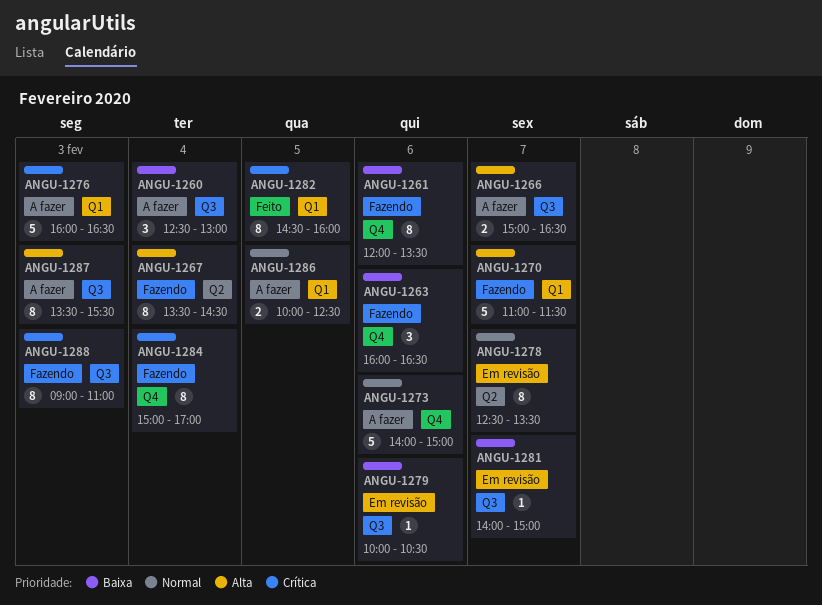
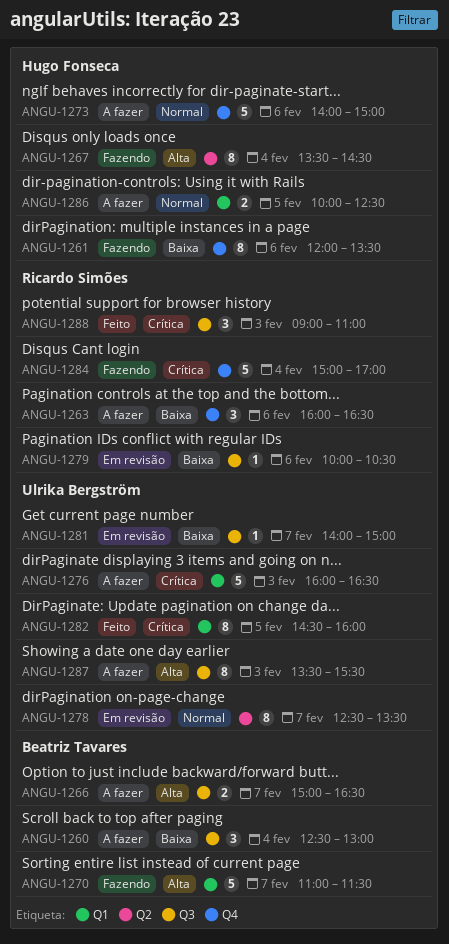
ANGU-1263, status: Fazendo -> A fazer
ANGU-1284, estimate: 8 -> 5
ANGU-1288, status: Fazendo -> Feito
ANGU-1288, estimate: 8 -> 3

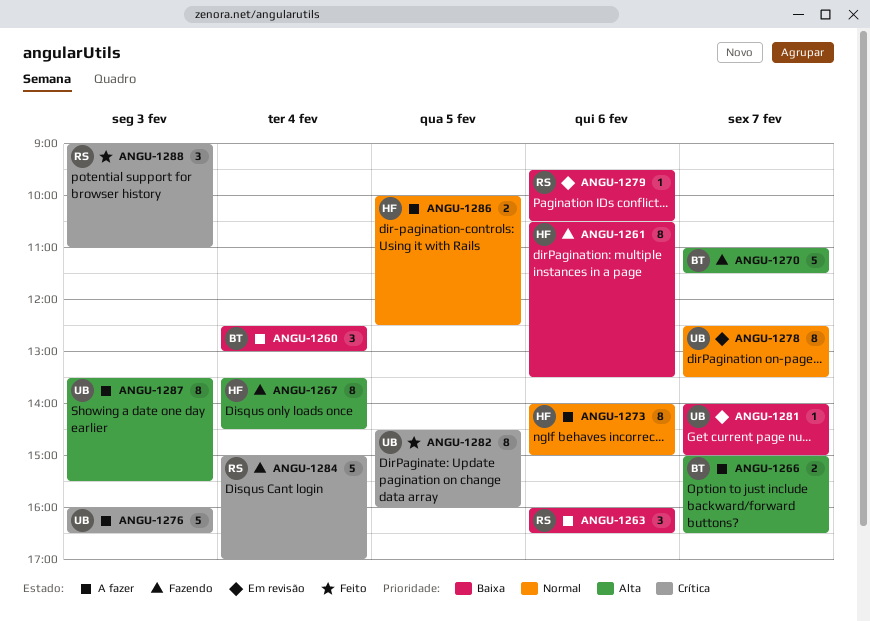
ANGU-1261, begins: 12:00 -> 10:30
ANGU-1273, estimate: 5 -> 8
ANGU-1279, begins: 10:00 -> 09:30

